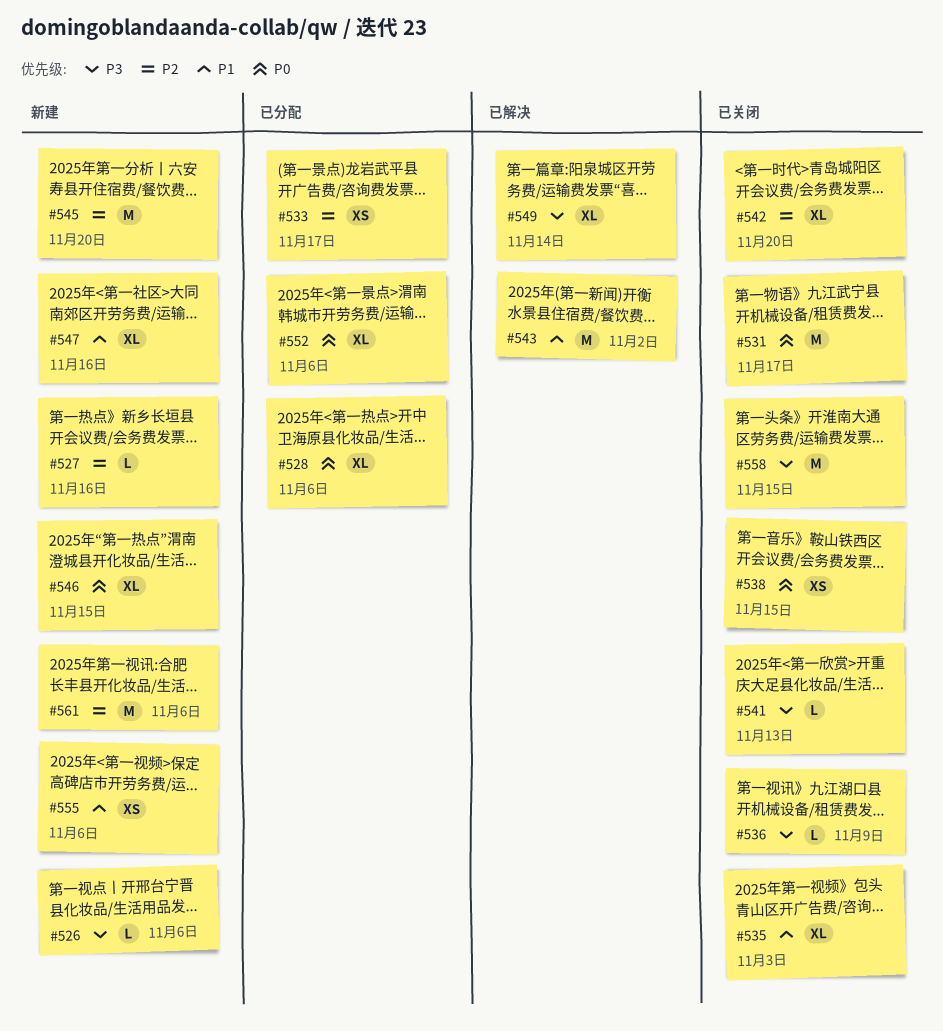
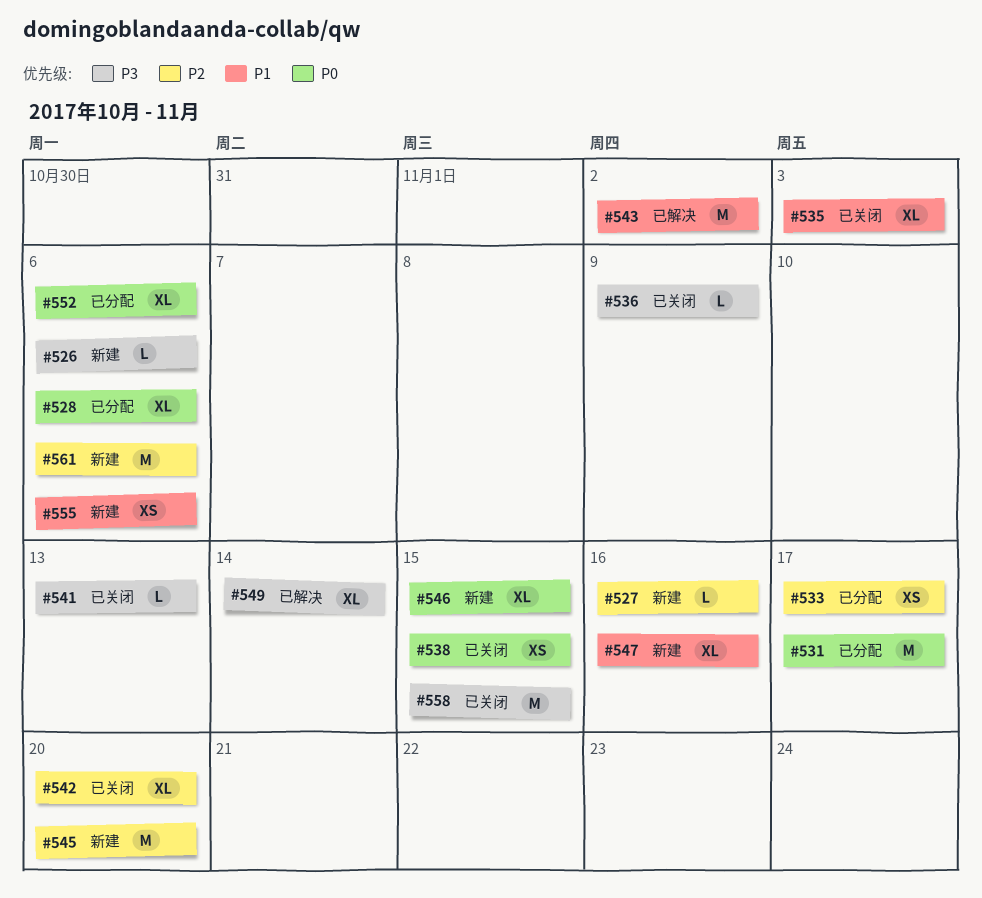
#531, status: 已关闭 -> 已分配

